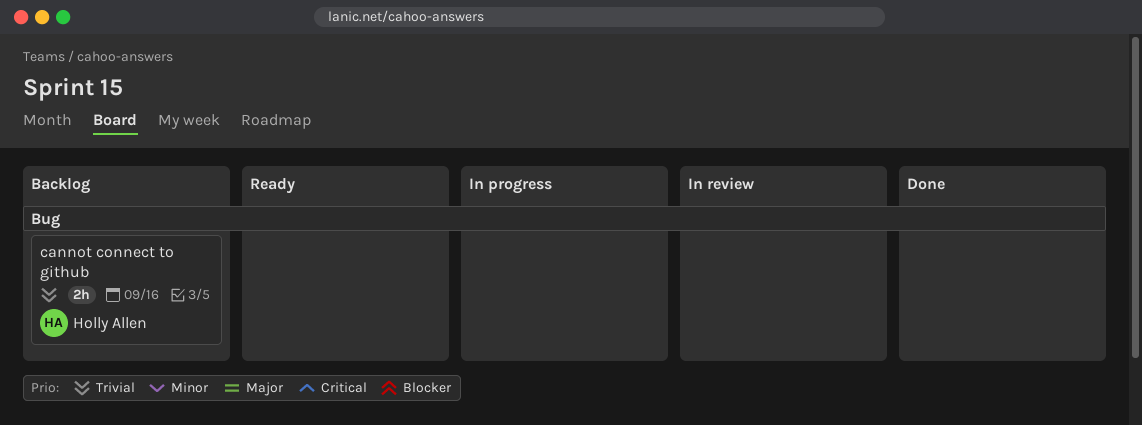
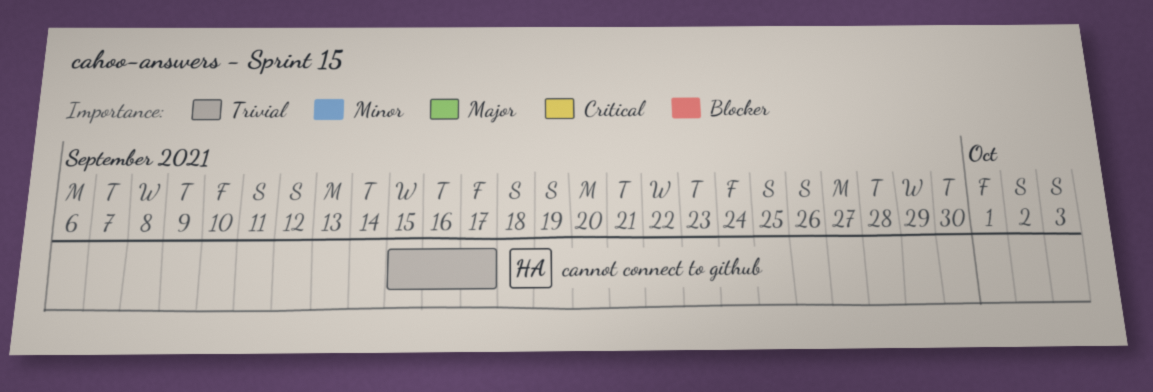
cannot connect to github, due: Sep 16 -> Sep 17

